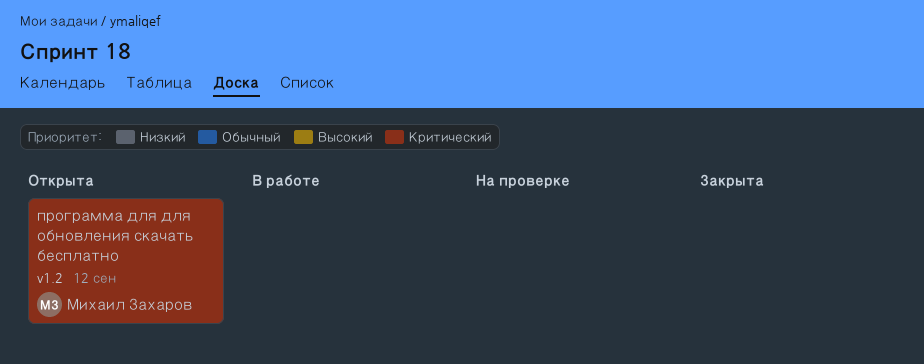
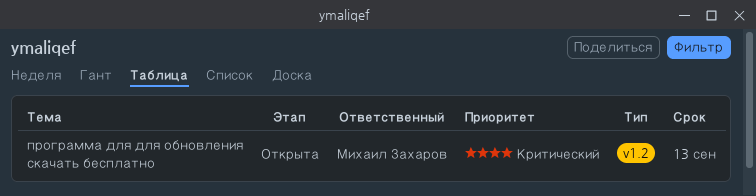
программа для для обновления скачать бесплатно, due: Sep 12 -> Sep 13

